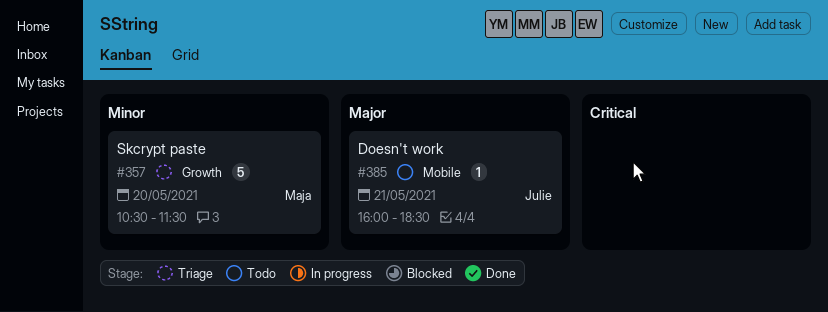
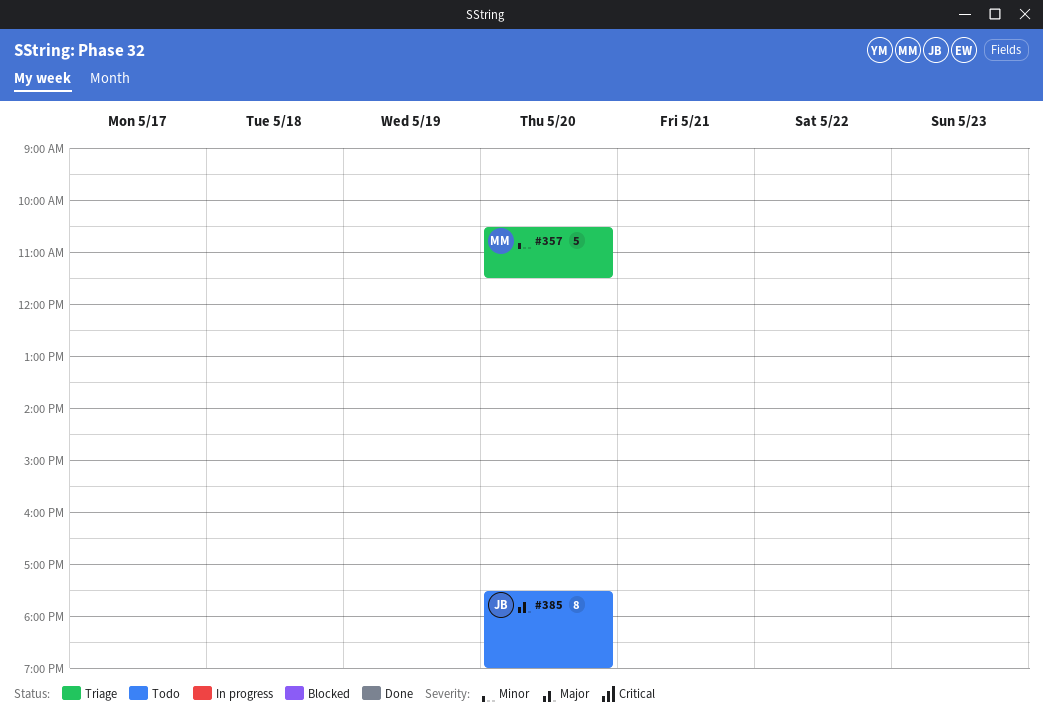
#385, estimate: 1 -> 8
#385, day: May 21 -> May 20
#385, begins: 16:00 -> 17:30
#385, ends: 18:30 -> 19:00

